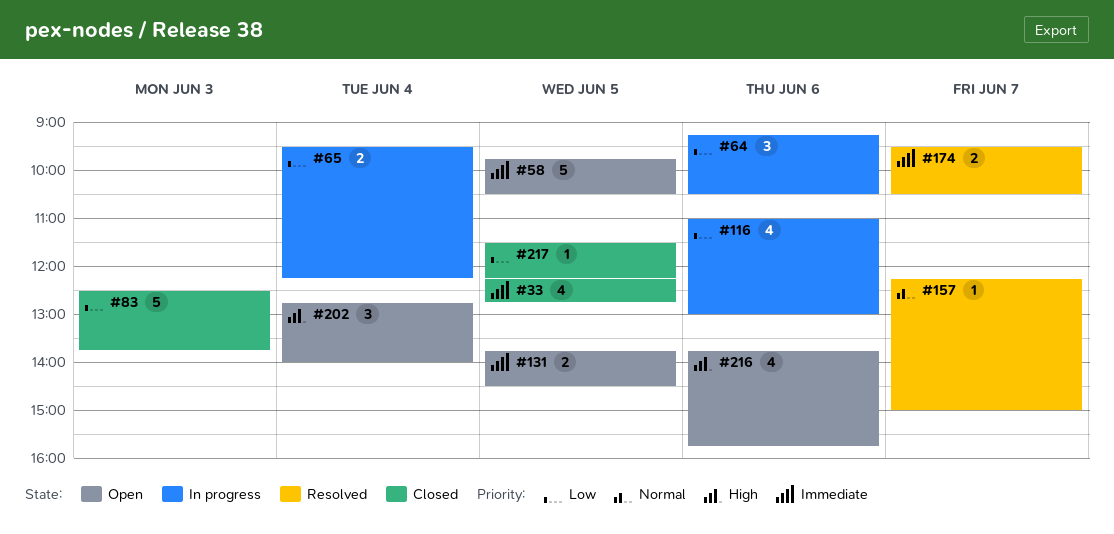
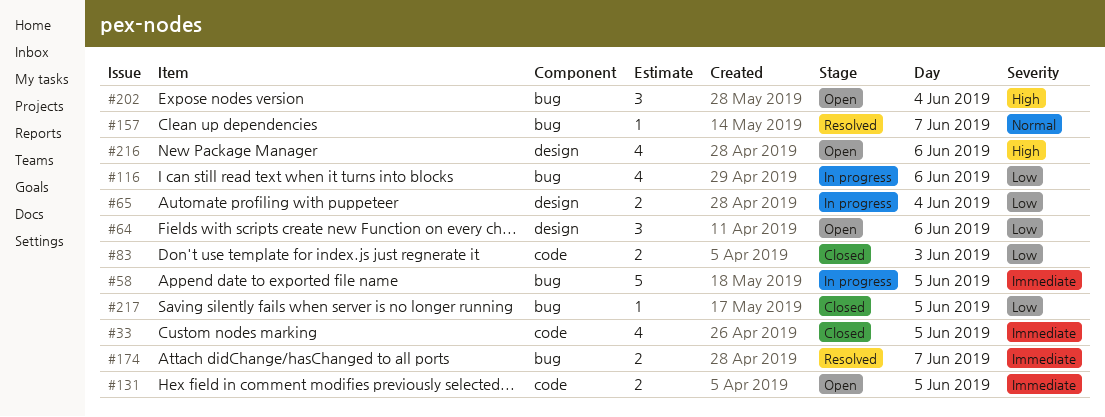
#58, status: Open -> In progress
#64, status: In progress -> Open
#83, estimate: 5 -> 2

